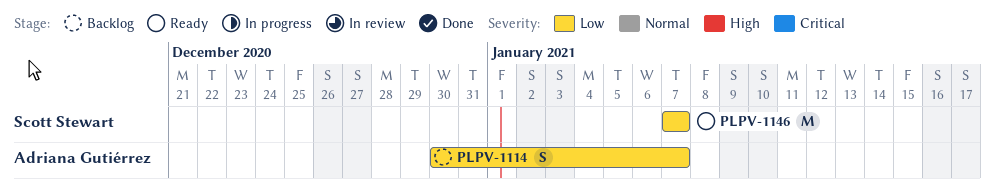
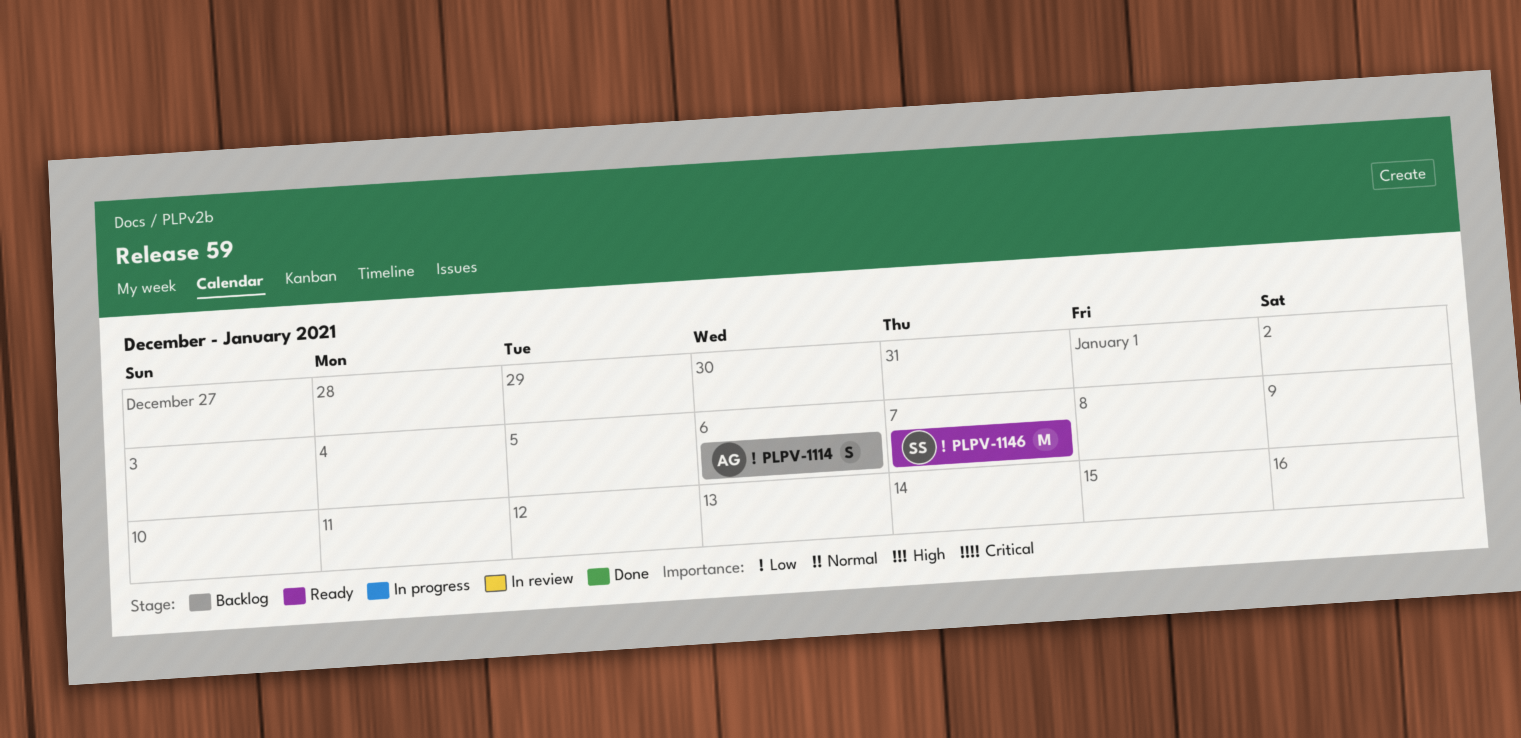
PLPV-1114, start: Dec 30 -> Jan 6
PLPV-1114, due: Jan 7 -> Jan 6

